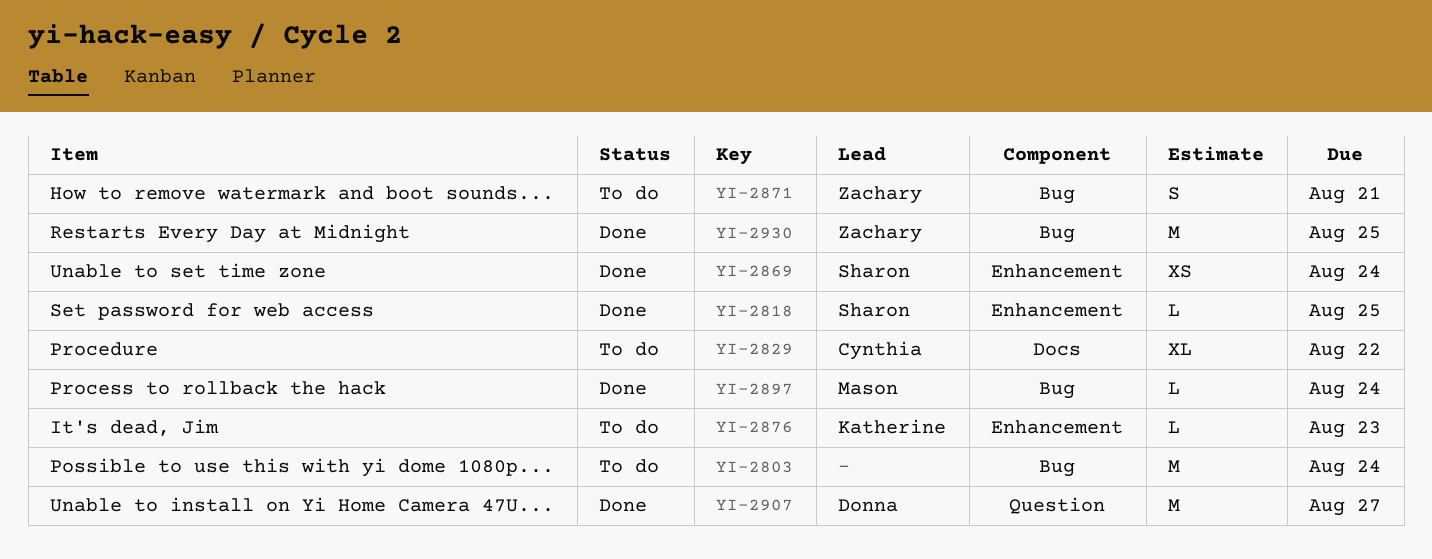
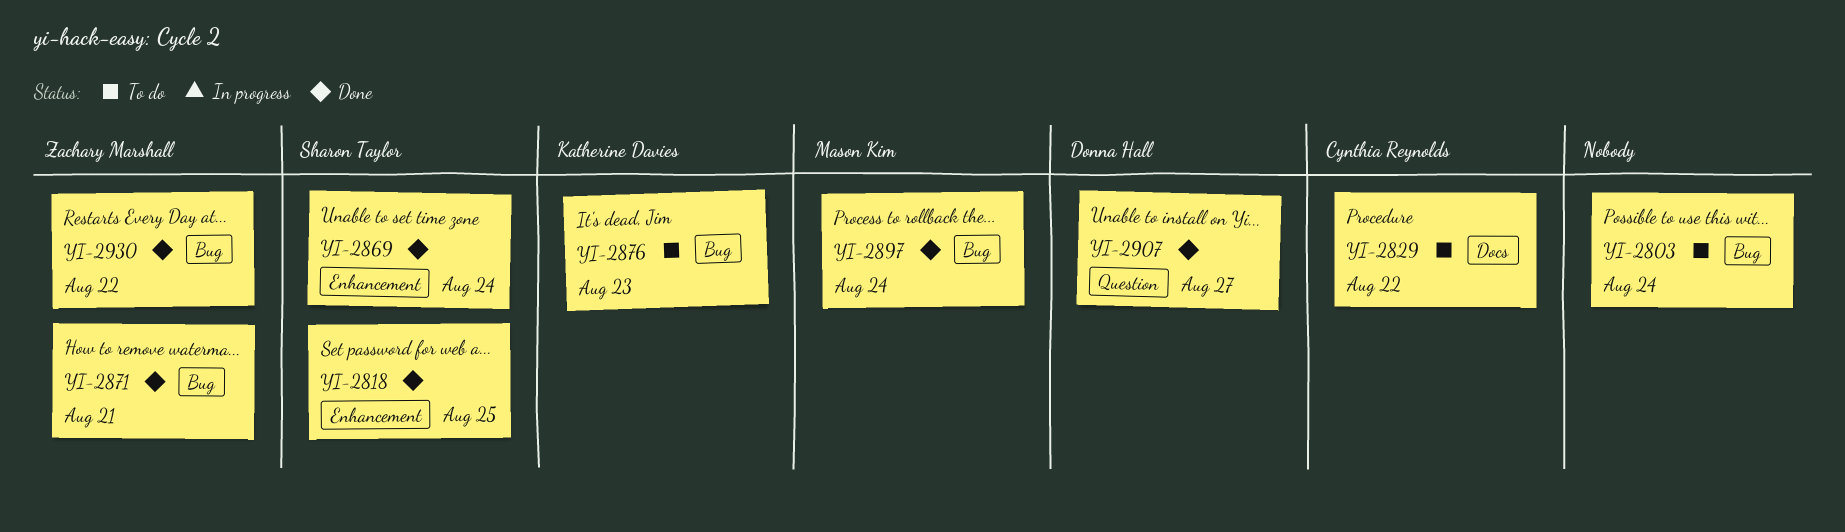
YI-2871, status: To do -> Done
YI-2876, label: Enhancement -> Bug
YI-2930, due: Aug 25 -> Aug 22

